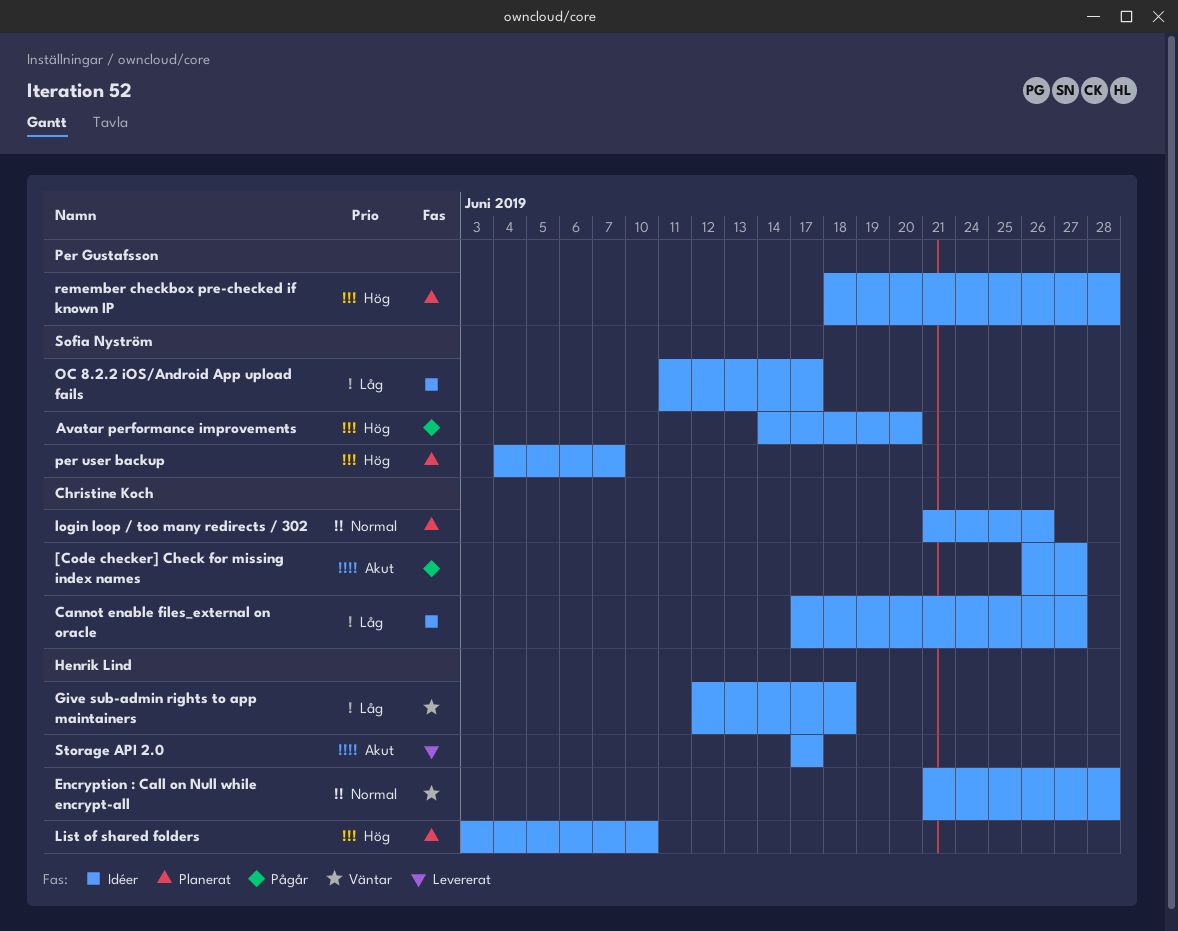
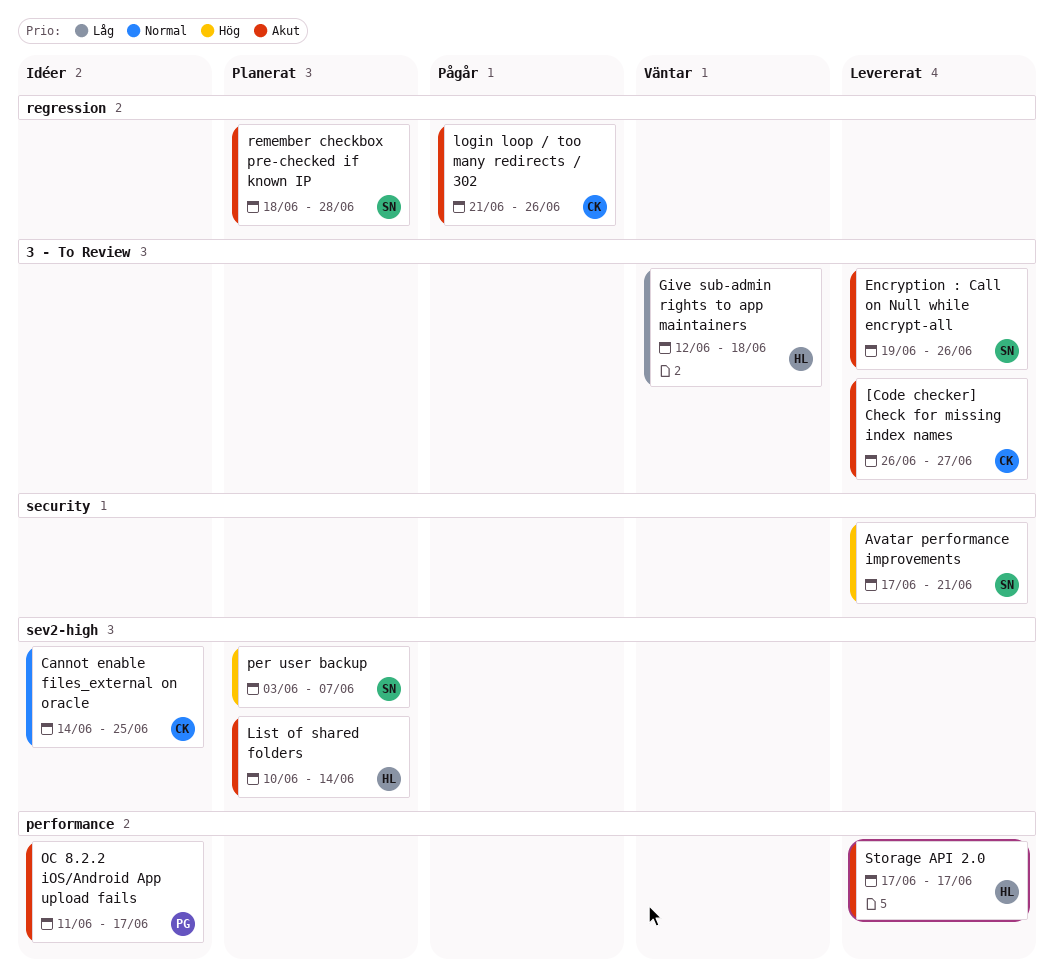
[Code checker] Check for missing index names, status: Pågår -> Levererat
Avatar performance improvements, status: Pågår -> Levererat
Avatar performance improvements, start: Jun 14 -> Jun 17
Avatar performance improvements, due: Jun 20 -> Jun 21
Cannot enable files_external on oracle, priority: Låg -> Normal
Cannot enable files_external on oracle, start: Jun 17 -> Jun 14
Cannot enable files_external on oracle, due: Jun 27 -> Jun 25
Encryption : Call on Null while encrypt-all, status: Väntar -> Levererat
Encryption : Call on Null while encrypt-all, owner: Henrik Lind -> Sofia Nyström
Encryption : Call on Null while encrypt-all, priority: Normal -> Akut
Encryption : Call on Null while encrypt-all, start: Jun 21 -> Jun 19
Encryption : Call on Null while encrypt-all, due: Jun 28 -> Jun 26
List of shared folders, priority: Hög -> Akut
List of shared folders, start: Jun 3 -> Jun 10
List of shared folders, due: Jun 10 -> Jun 14
login loop / too many redirects / 302, status: Planerat -> Pågår
login loop / too many redirects / 302, priority: Normal -> Akut
OC 8.2.2 iOS/Android App upload fails, owner: Sofia Nyström -> Per Gustafsson
OC 8.2.2 iOS/Android App upload fails, priority: Låg -> Akut
per user backup, start: Jun 4 -> Jun 3
remember checkbox pre-checked if known IP, owner: Per Gustafsson -> Sofia Nyström
remember checkbox pre-checked if known IP, priority: Hög -> Akut

